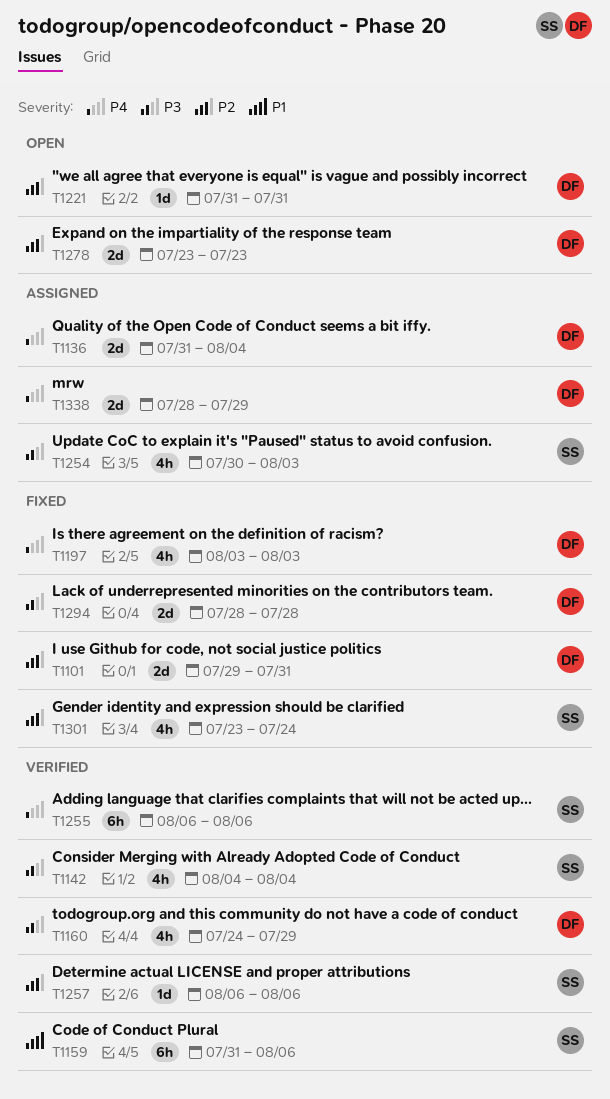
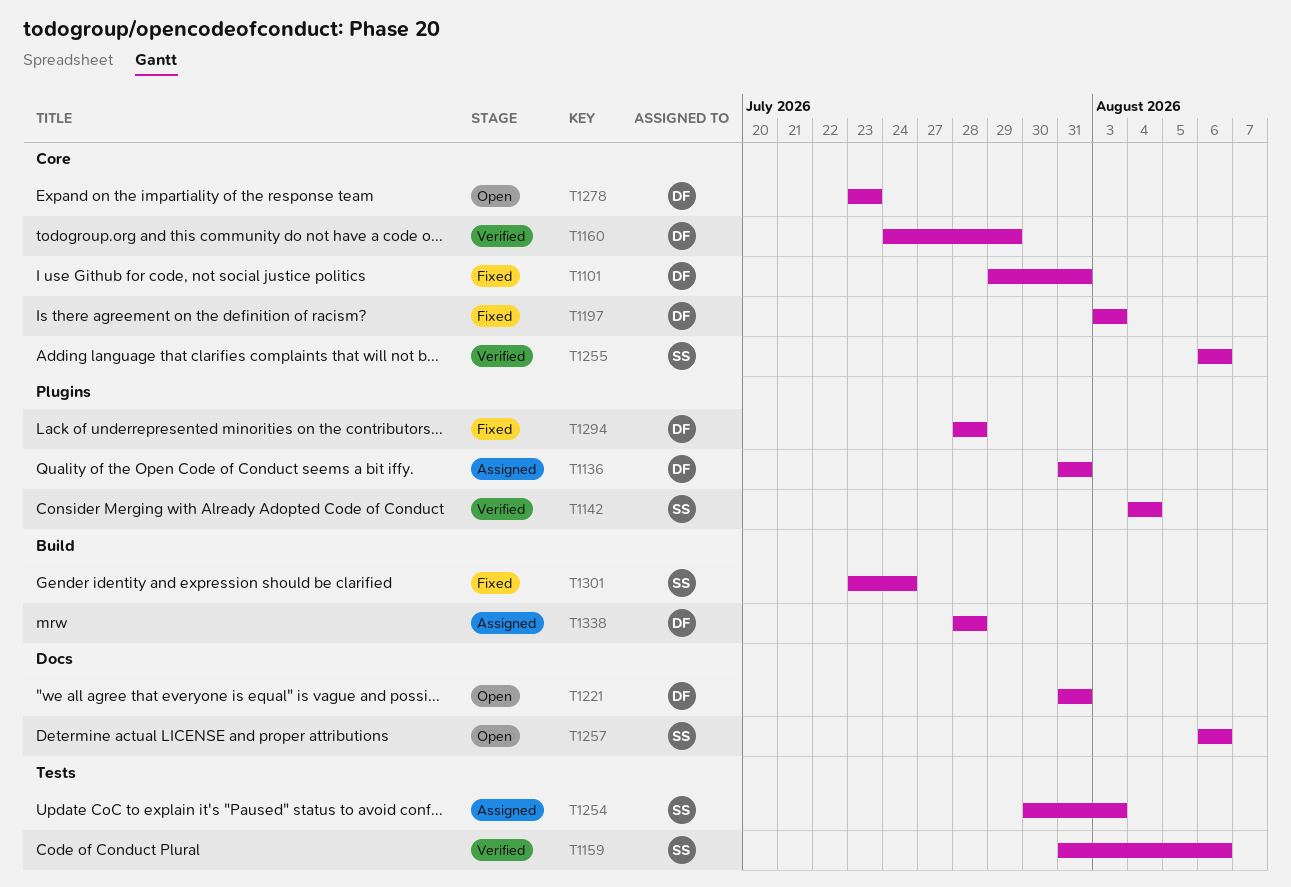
T1136, due: Aug 4 -> Jul 31
T1257, status: Verified -> Open
T1338, due: Jul 29 -> Jul 28

